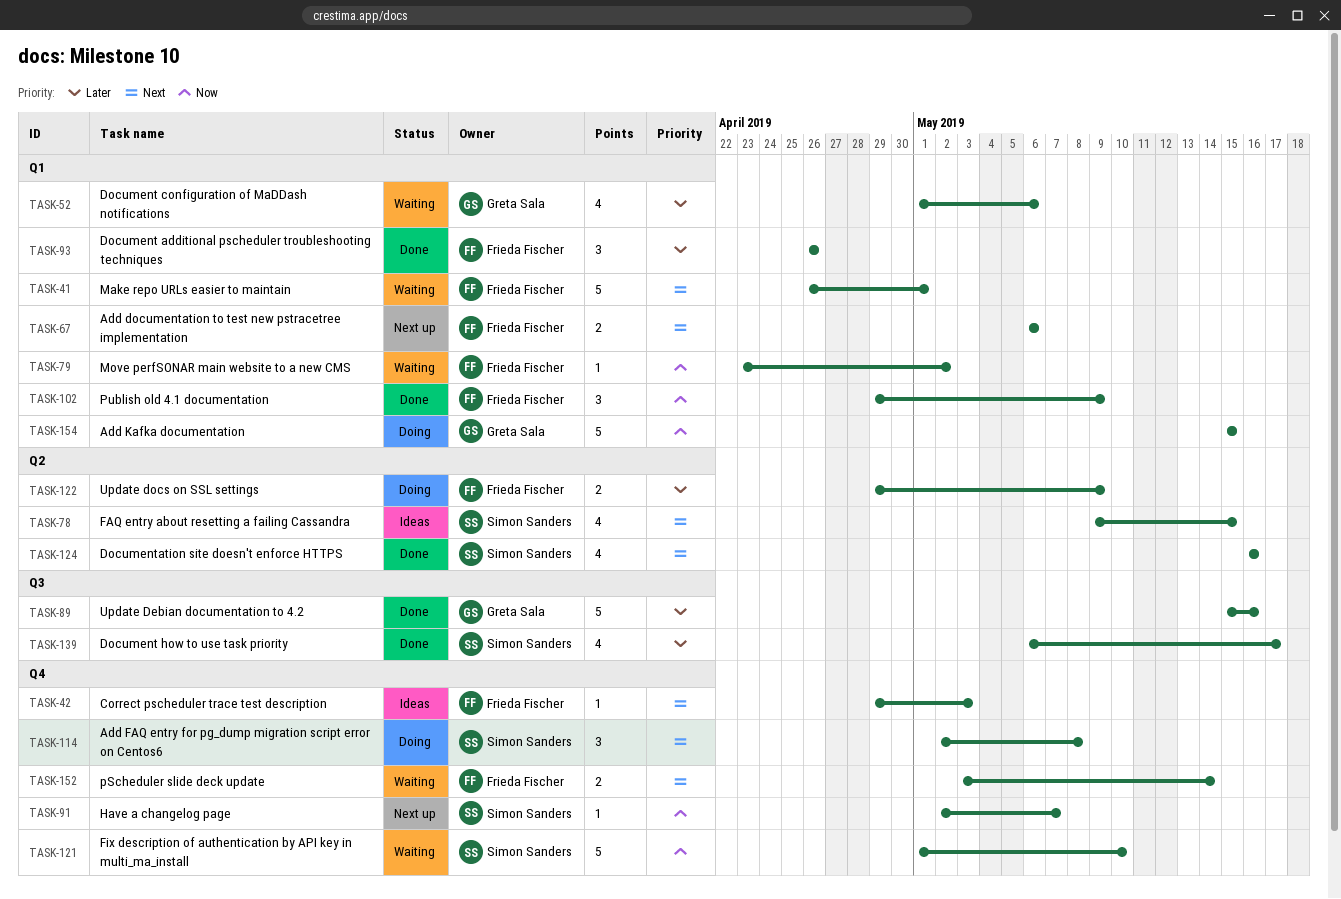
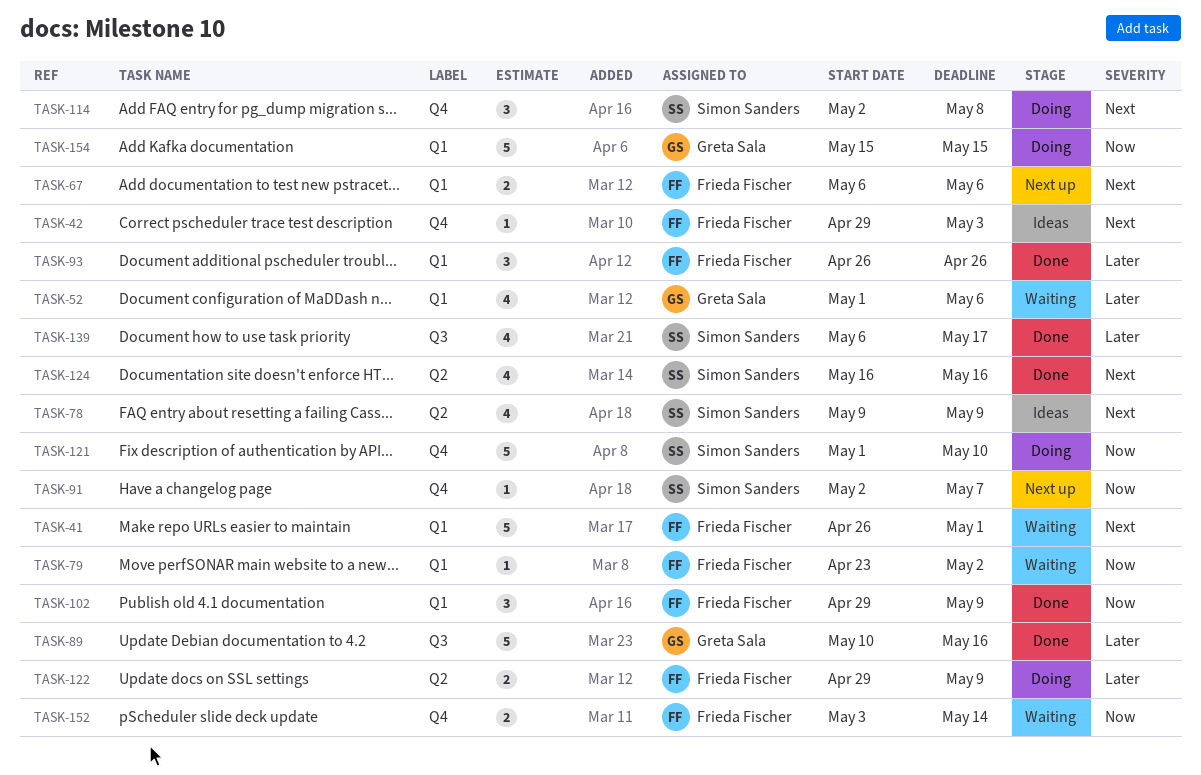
TASK-78, due: May 15 -> May 9
TASK-89, start: May 15 -> May 10
TASK-121, status: Waiting -> Doing
TASK-152, priority: Next -> Now

